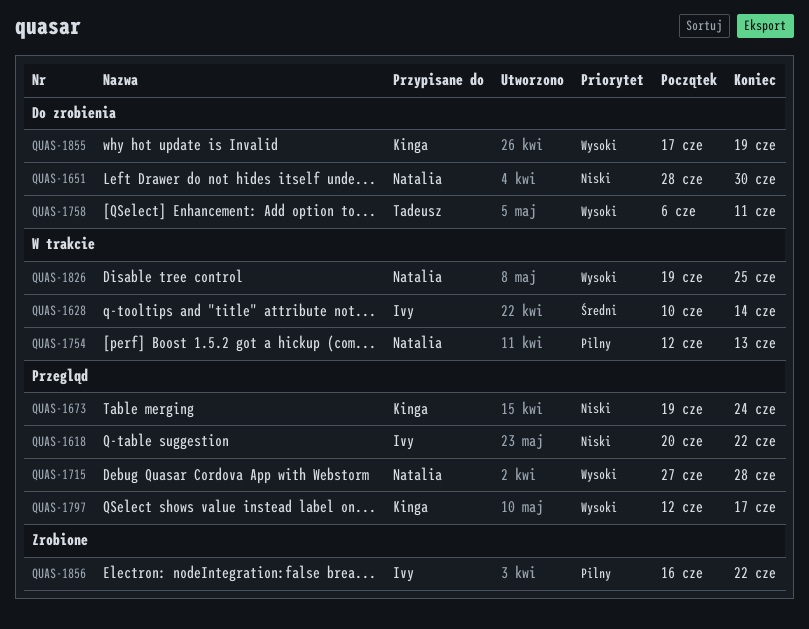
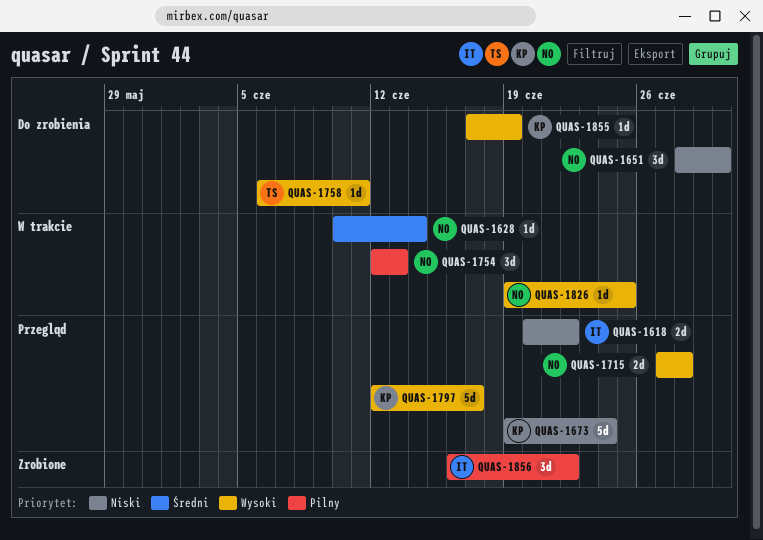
QUAS-1628, owner: Ivy -> Natalia

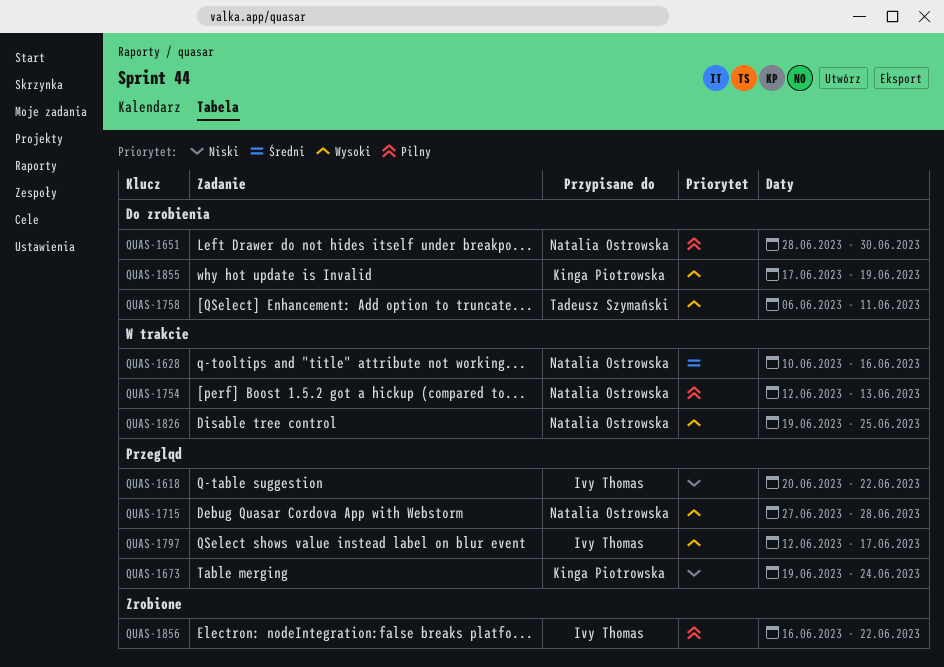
QUAS-1628, due: Jun 14 -> Jun 16
QUAS-1651, priority: Niski -> Pilny
QUAS-1797, owner: Kinga Piotrowska -> Ivy Thomas

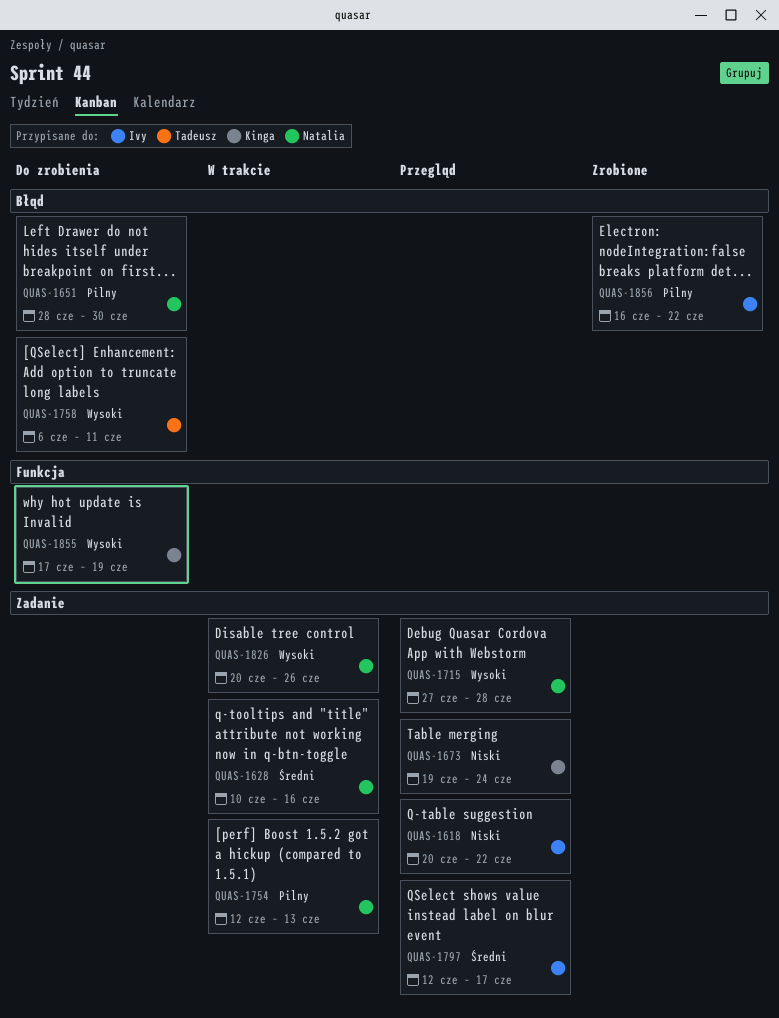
QUAS-1797, priority: Wysoki -> Średni
QUAS-1826, start: Jun 19 -> Jun 20
QUAS-1826, due: Jun 25 -> Jun 26

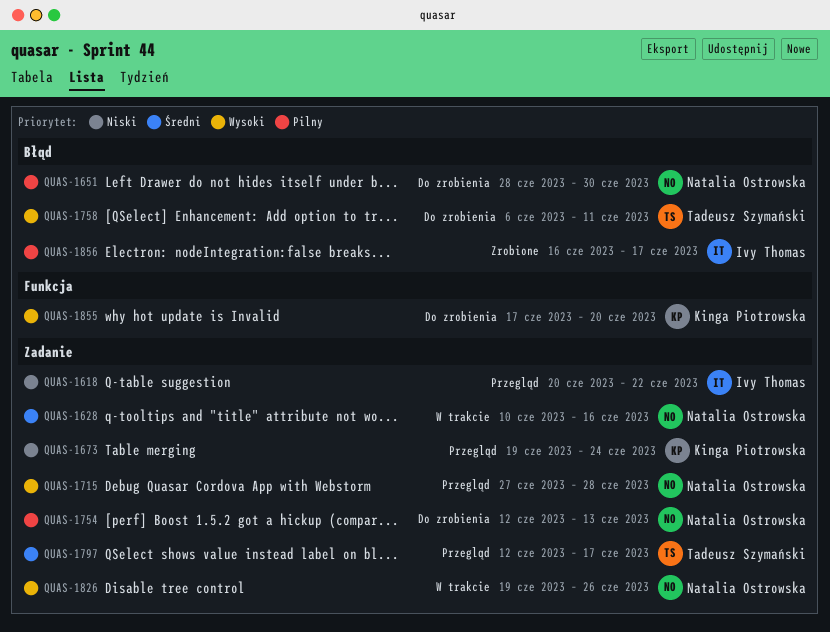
QUAS-1754, status: W trakcie -> Do zrobienia
QUAS-1797, owner: Ivy Thomas -> Tadeusz Szymański
QUAS-1826, start: Jun 20 -> Jun 19
QUAS-1855, due: Jun 19 -> Jun 20
QUAS-1856, due: Jun 22 -> Jun 17

